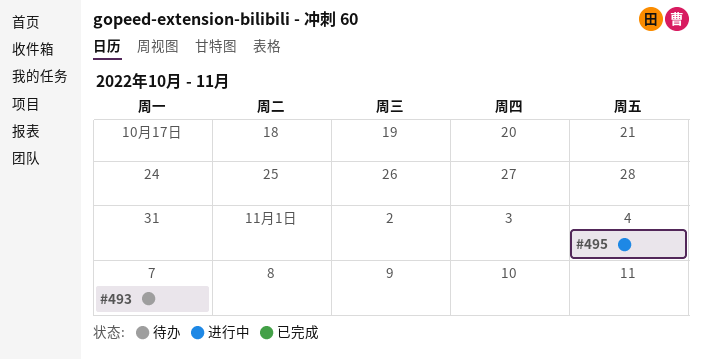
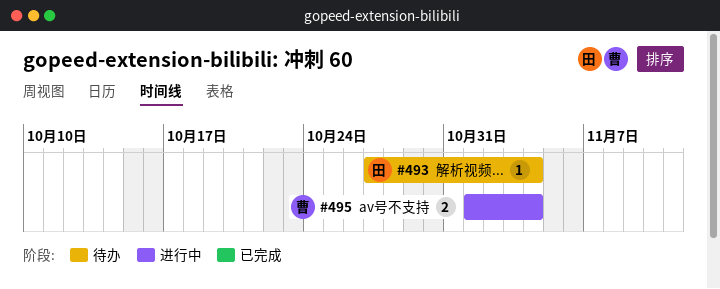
#493, due: Nov 7 -> Nov 4

